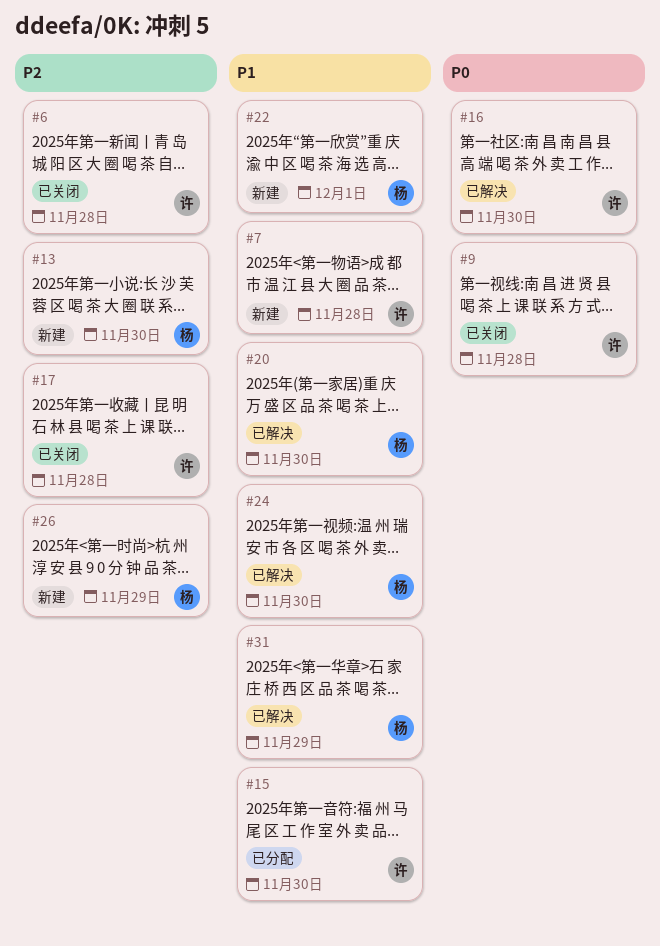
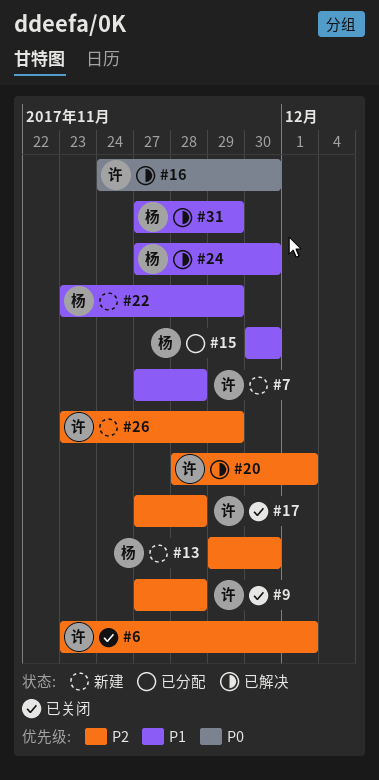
#6, due: Nov 28 -> Dec 1
#9, priority: P0 -> P2
#15, owner: 许 -> 杨
#20, owner: 杨 -> 许
#20, priority: P1 -> P2
#20, due: Nov 30 -> Dec 1
#22, due: Dec 1 -> Nov 29
#26, owner: 杨 -> 许

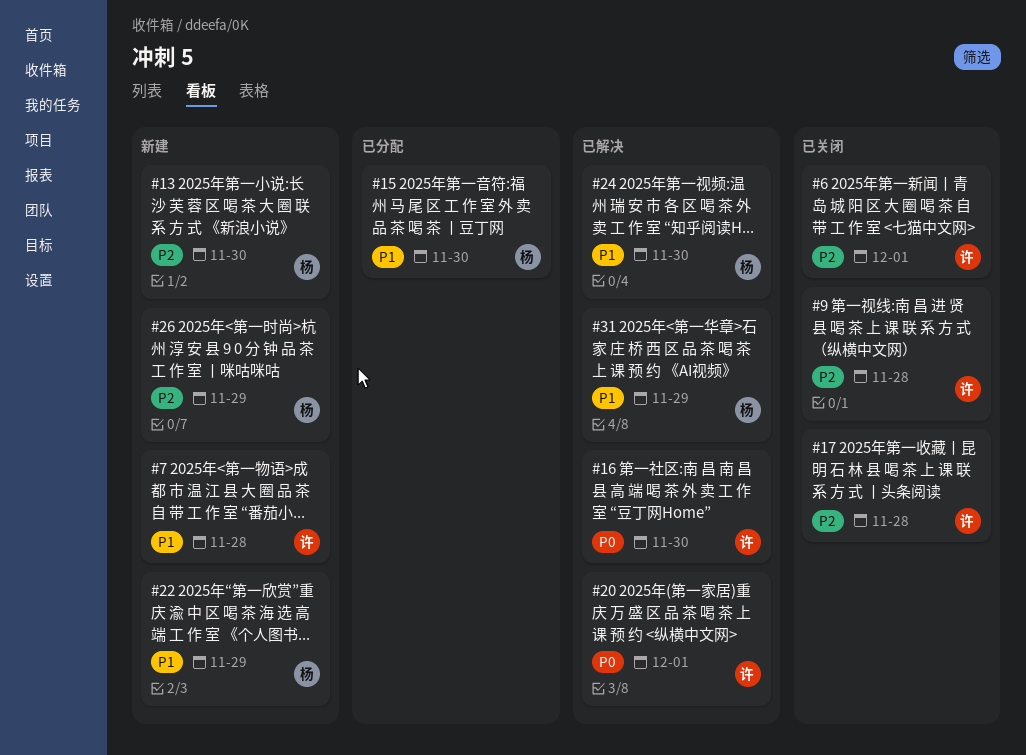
#20, priority: P2 -> P0
#26, owner: 许 -> 杨

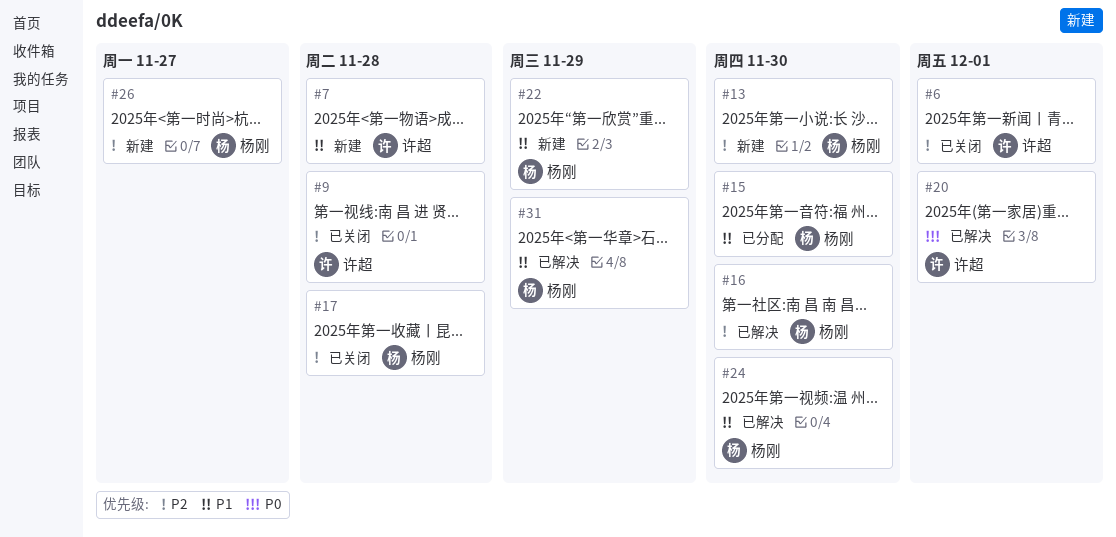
#16, owner: 许超 -> 杨刚
#16, priority: P0 -> P2
#17, owner: 许超 -> 杨刚
#26, due: Nov 29 -> Nov 27

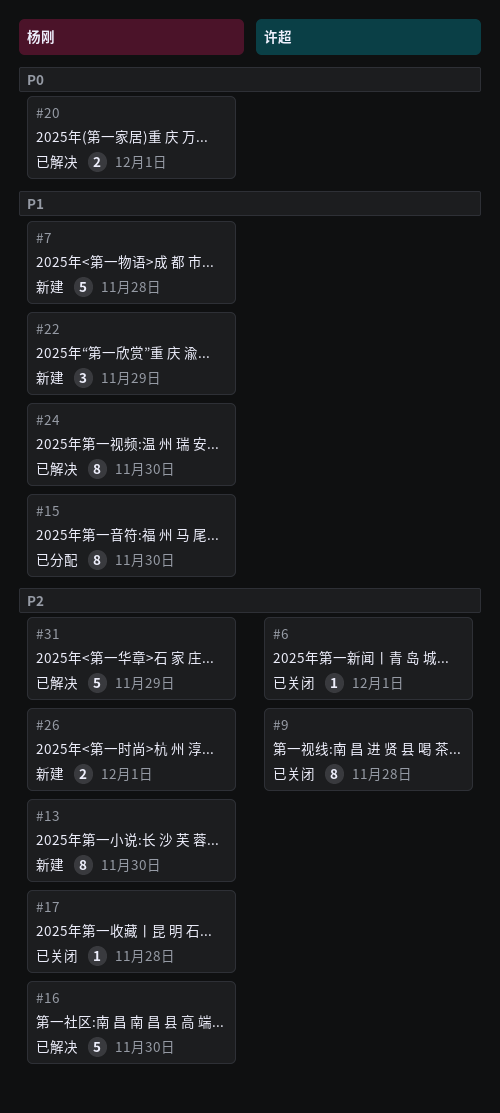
#7, owner: 许超 -> 杨刚
#20, owner: 许超 -> 杨刚
#26, due: Nov 27 -> Dec 1
#31, priority: P1 -> P2

